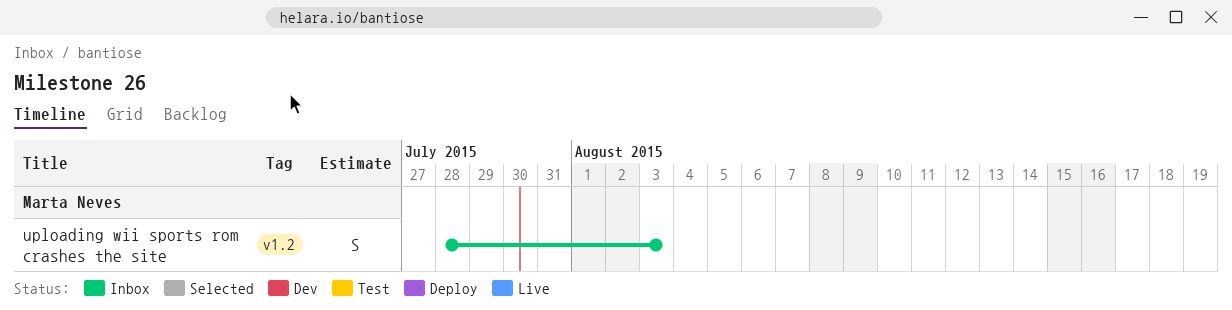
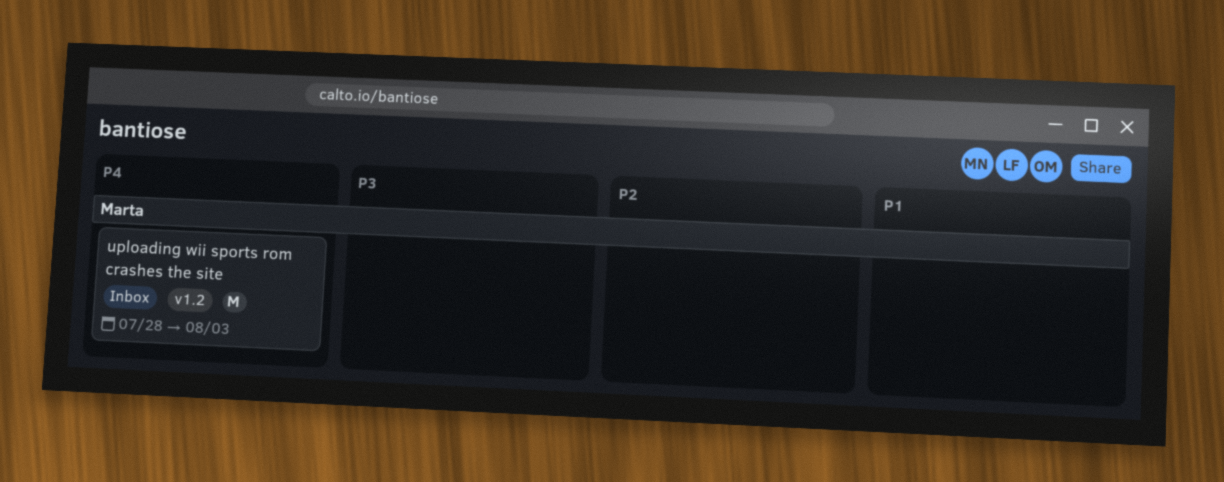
uploading wii sports rom crashes the site, estimate: S -> M

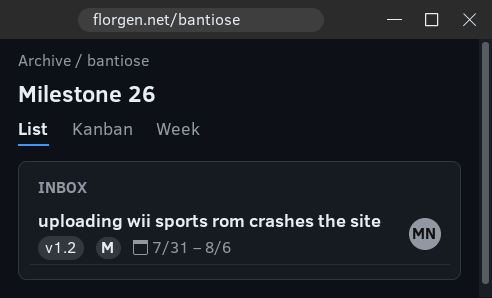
uploading wii sports rom crashes the site, start: Jul 28 -> Jul 31
uploading wii sports rom crashes the site, due: Aug 3 -> Aug 6

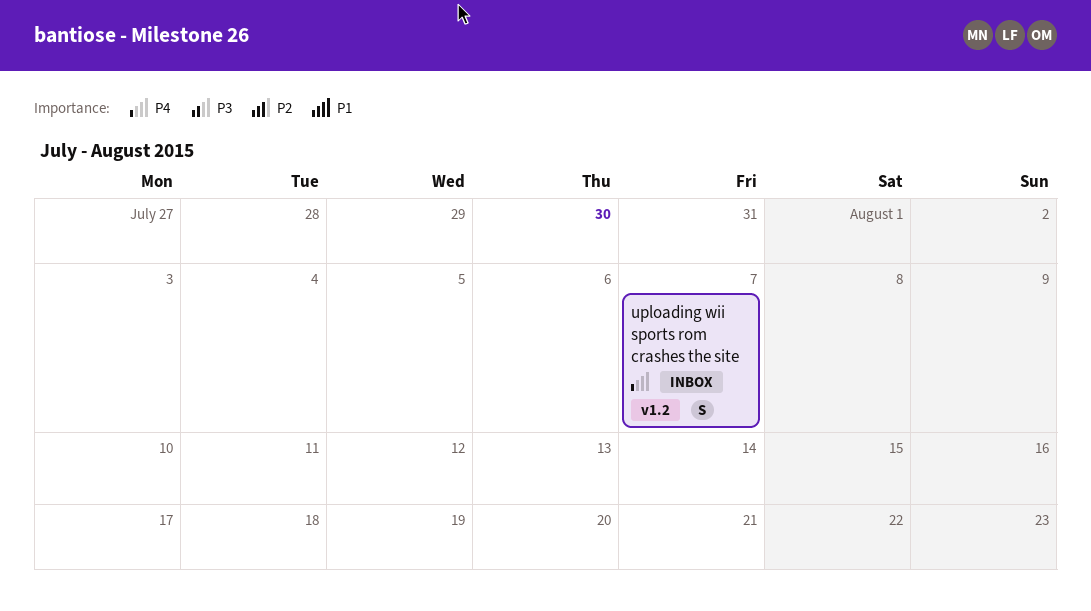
uploading wii sports rom crashes the site, estimate: M -> S
uploading wii sports rom crashes the site, due: Aug 6 -> Aug 7

